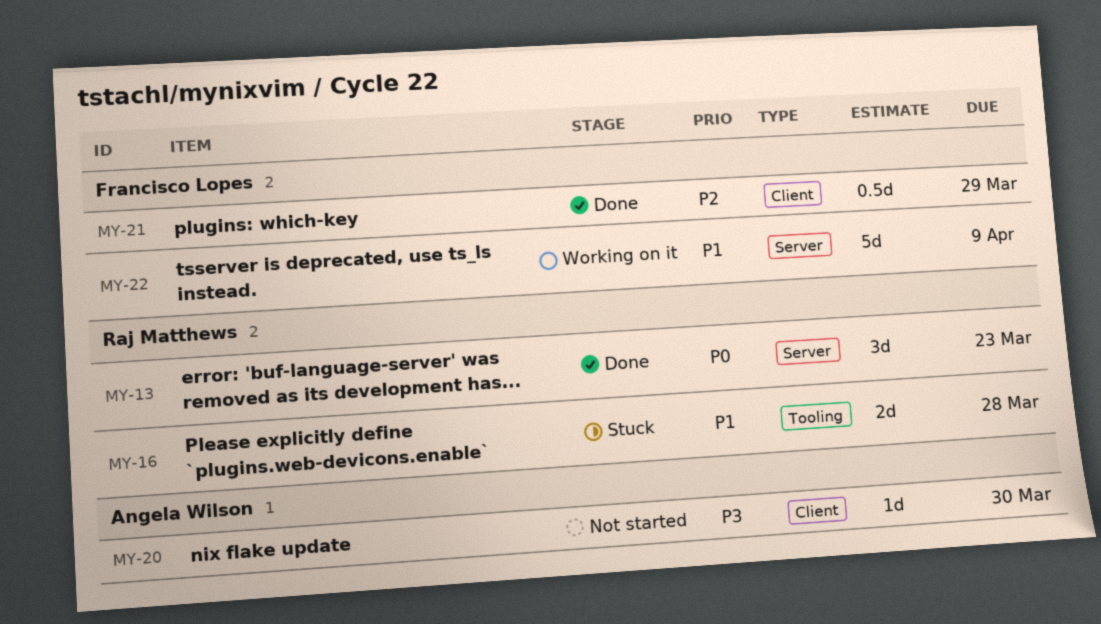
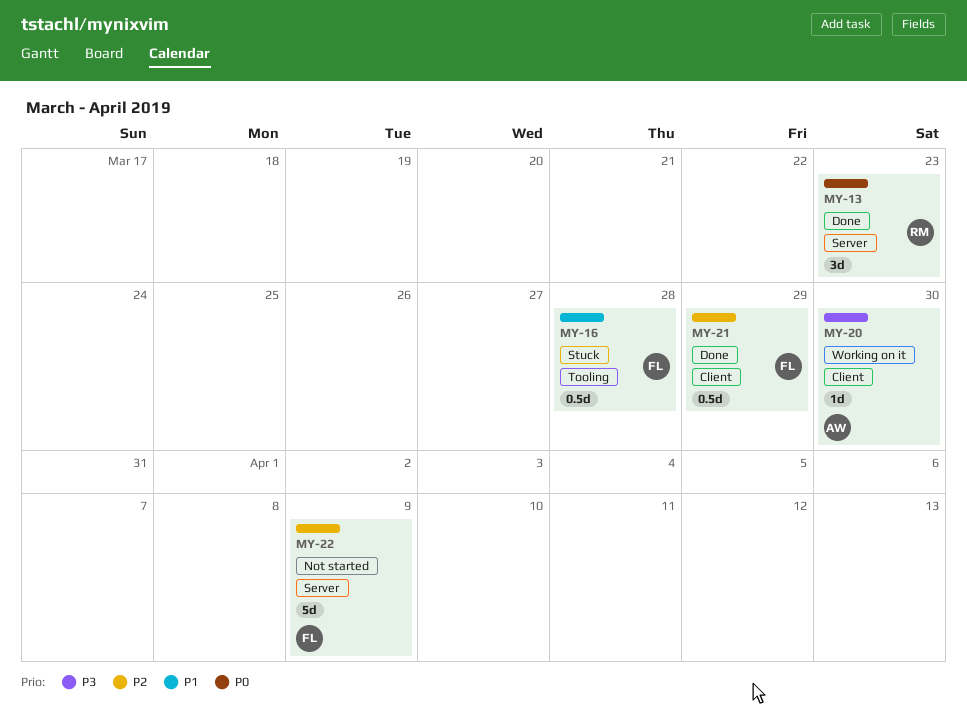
MY-16, owner: Raj Matthews -> Francisco Lopes
MY-16, estimate: 2d -> 0.5d
MY-20, status: Not started -> Working on it
MY-22, status: Working on it -> Not started
MY-22, priority: P1 -> P2

